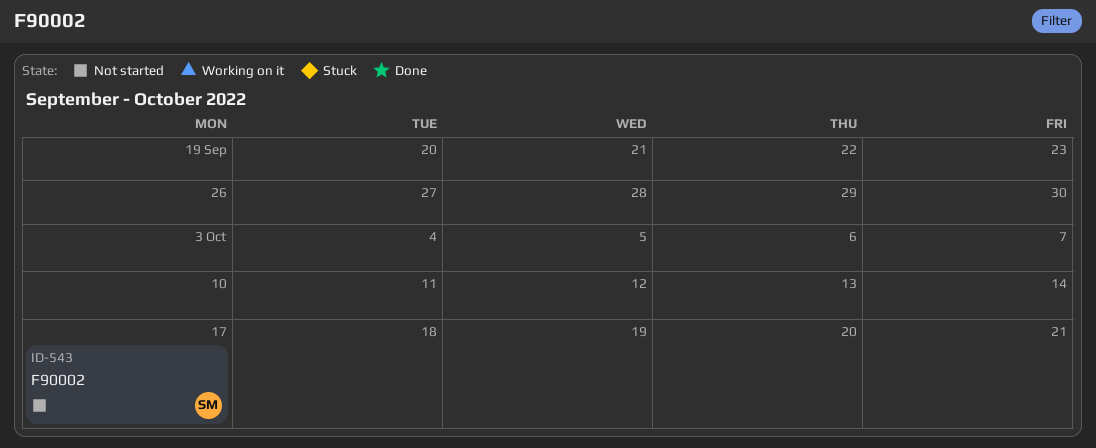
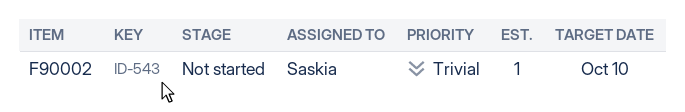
ID-543, due: Oct 17 -> Oct 10

